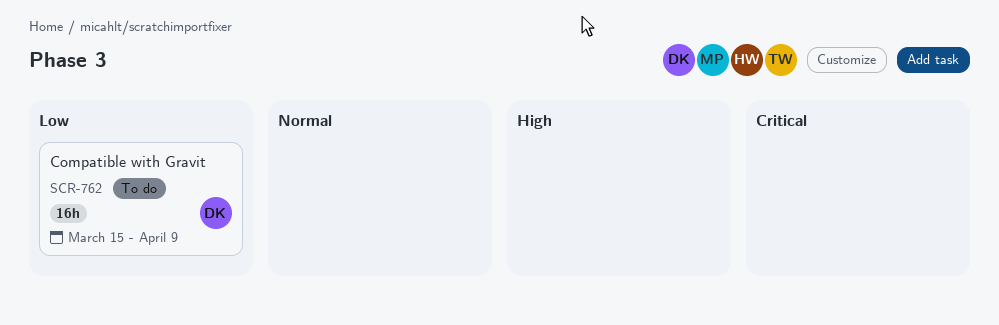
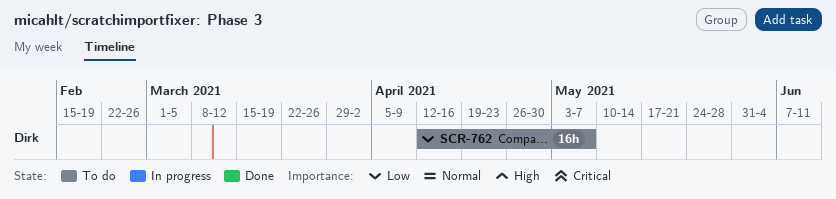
SCR-762, start: Mar 15 -> Apr 12
SCR-762, due: Apr 9 -> May 7

